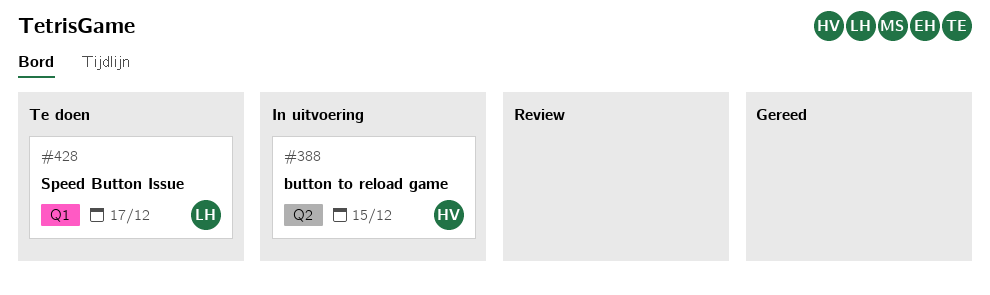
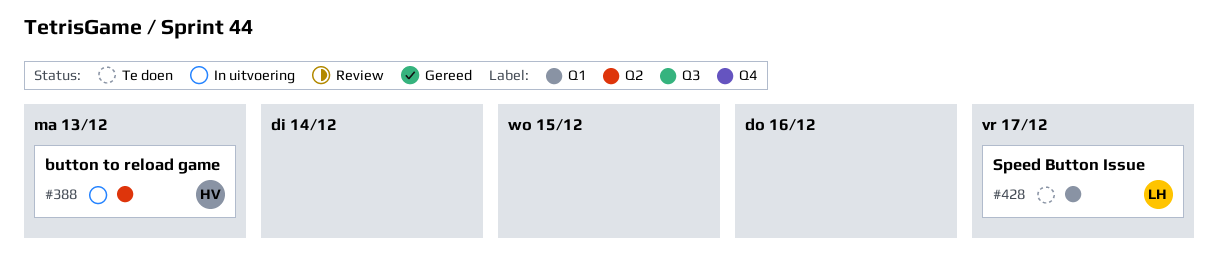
#388, due: Dec 15 -> Dec 13

